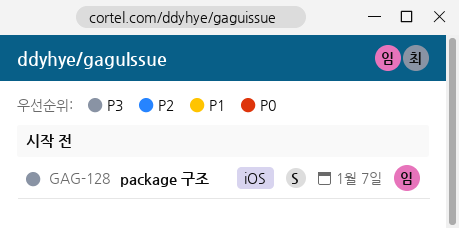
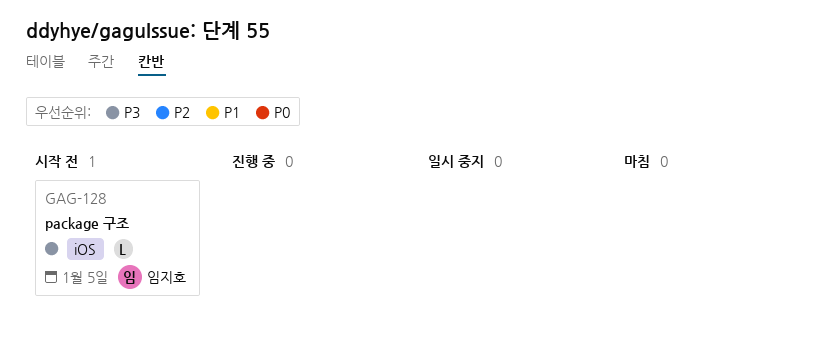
GAG-128, estimate: S -> L
GAG-128, due: Jan 7 -> Jan 5

